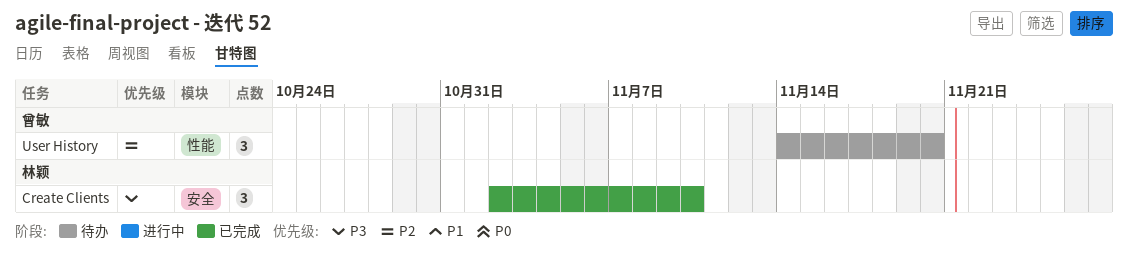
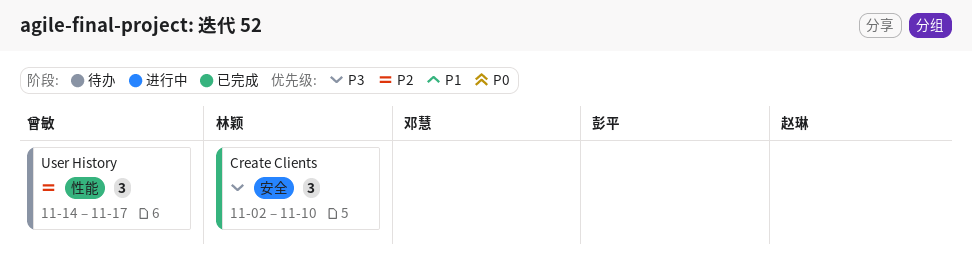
User History, due: Nov 20 -> Nov 17

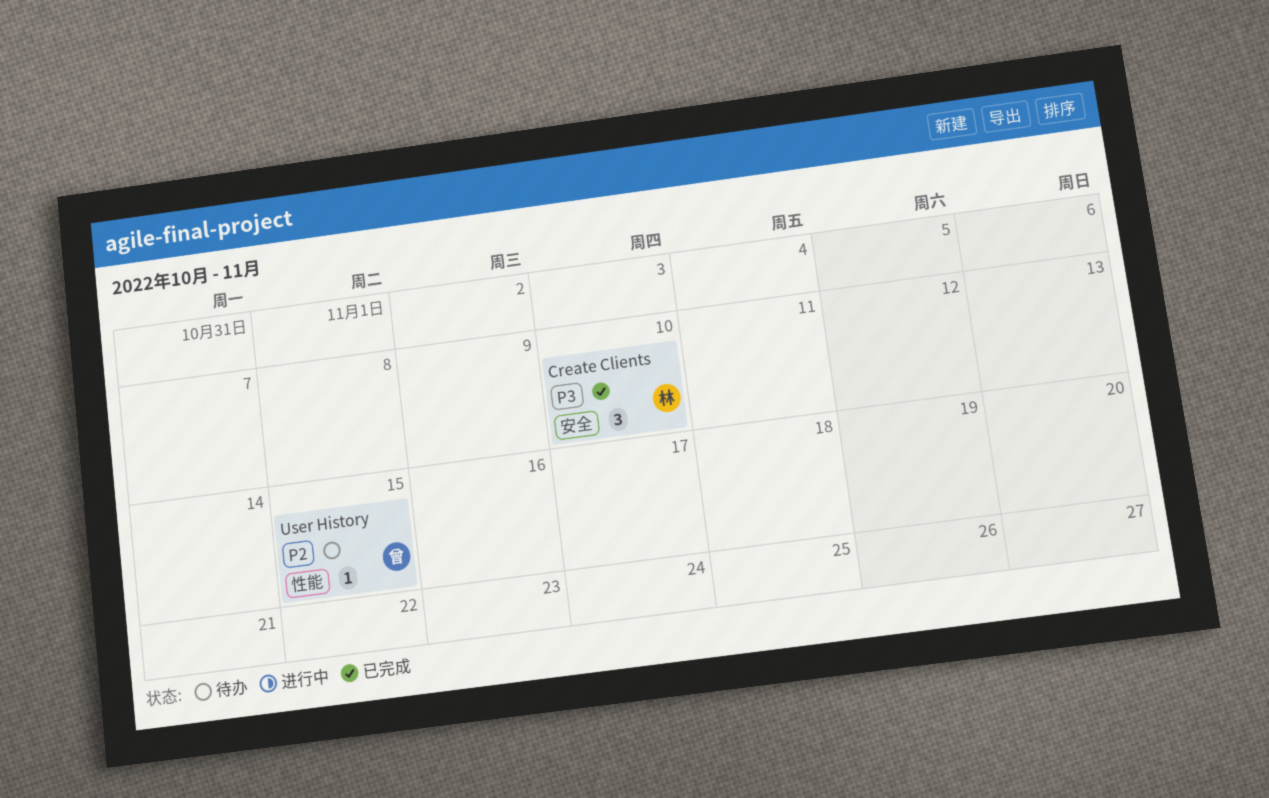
User History, estimate: 3 -> 1
User History, due: Nov 17 -> Nov 15

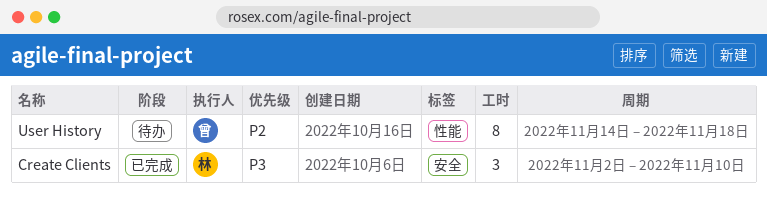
User History, estimate: 1 -> 8
User History, due: Nov 15 -> Nov 18

